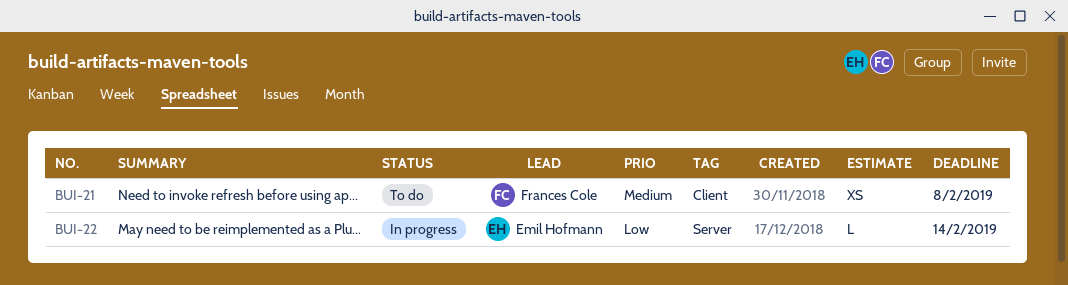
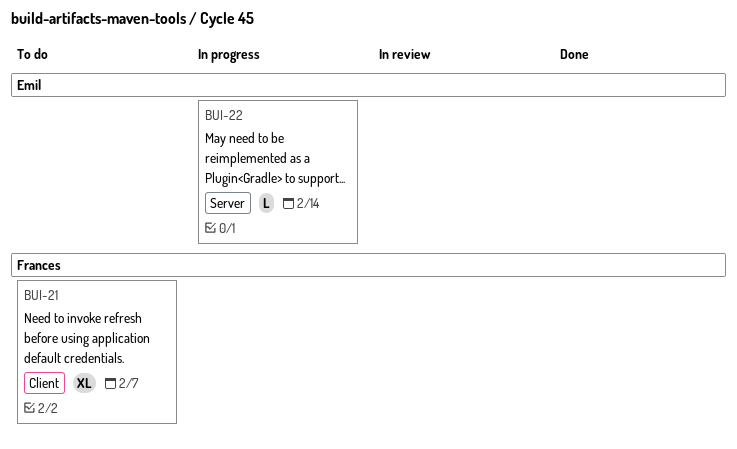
BUI-21, estimate: XS -> XL
BUI-21, due: Feb 8 -> Feb 7

